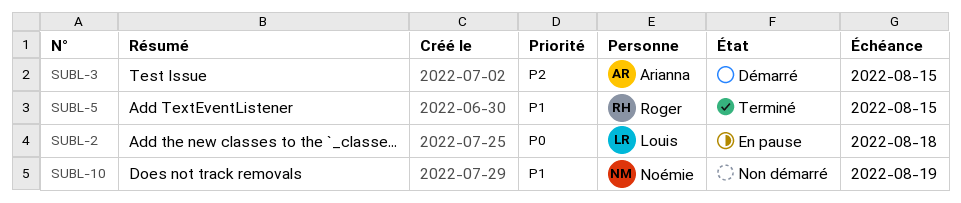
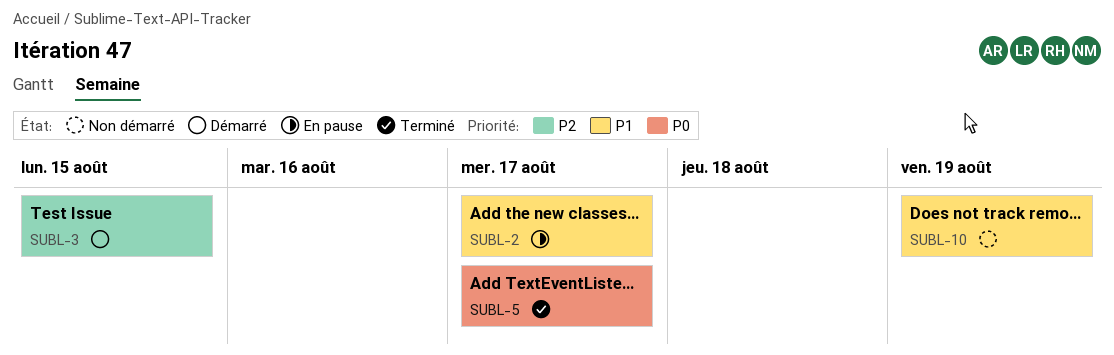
SUBL-2, priority: P0 -> P1
SUBL-2, due: Aug 18 -> Aug 17
SUBL-5, priority: P1 -> P0
SUBL-5, due: Aug 15 -> Aug 17

